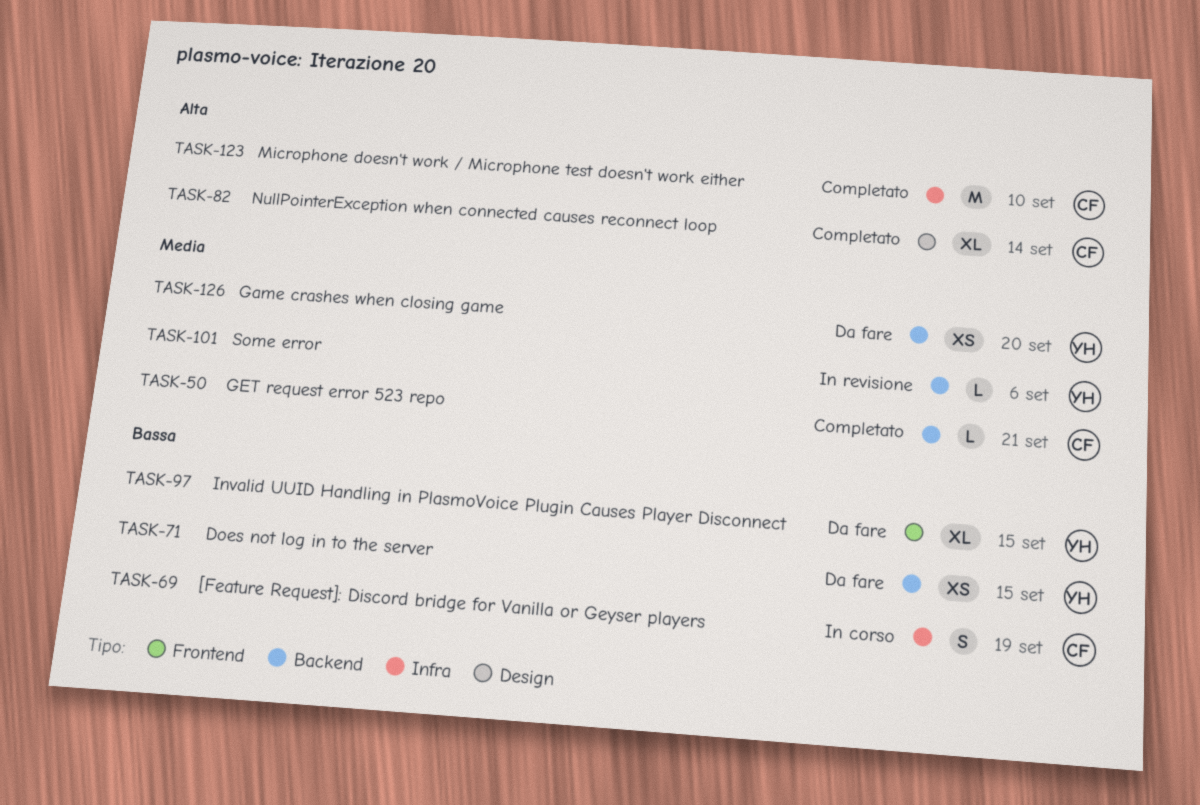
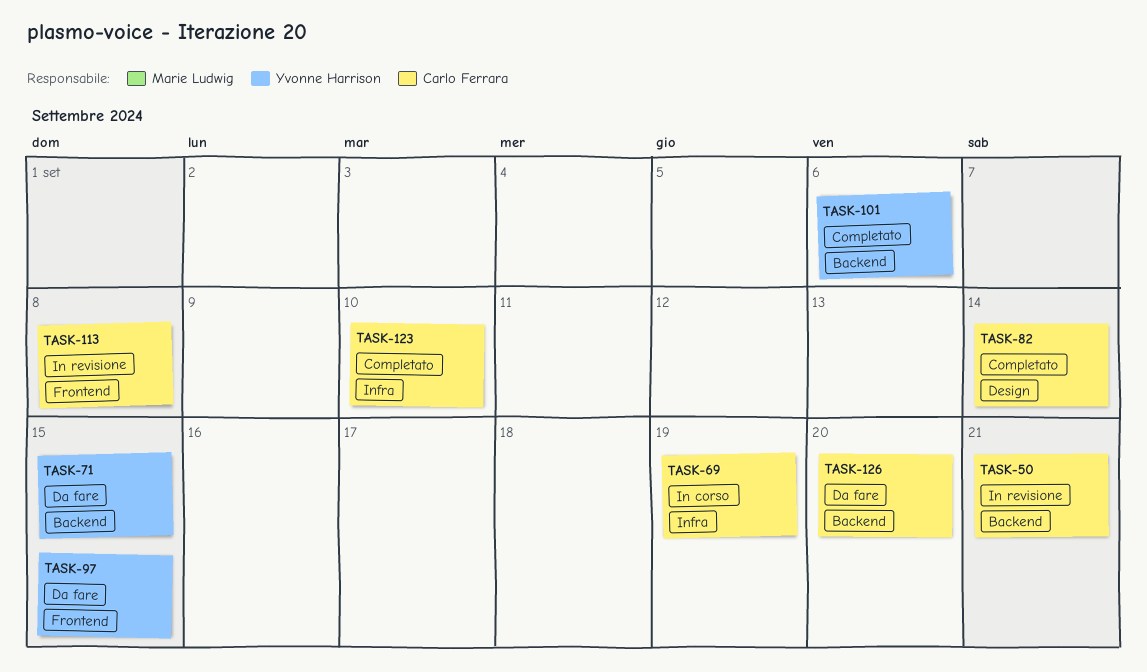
TASK-50, status: Completato -> In revisione
TASK-101, status: In revisione -> Completato
TASK-113: none -> present
TASK-126, owner: Yvonne Harrison -> Carlo Ferrara

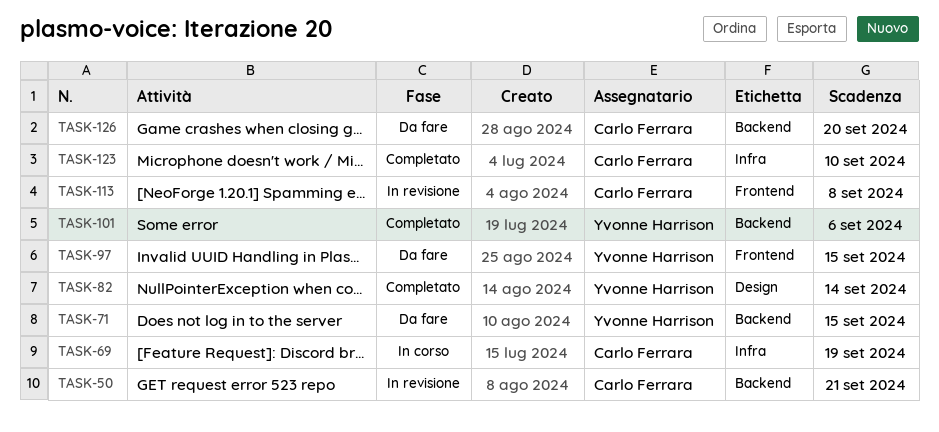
TASK-82, owner: Carlo Ferrara -> Yvonne Harrison

